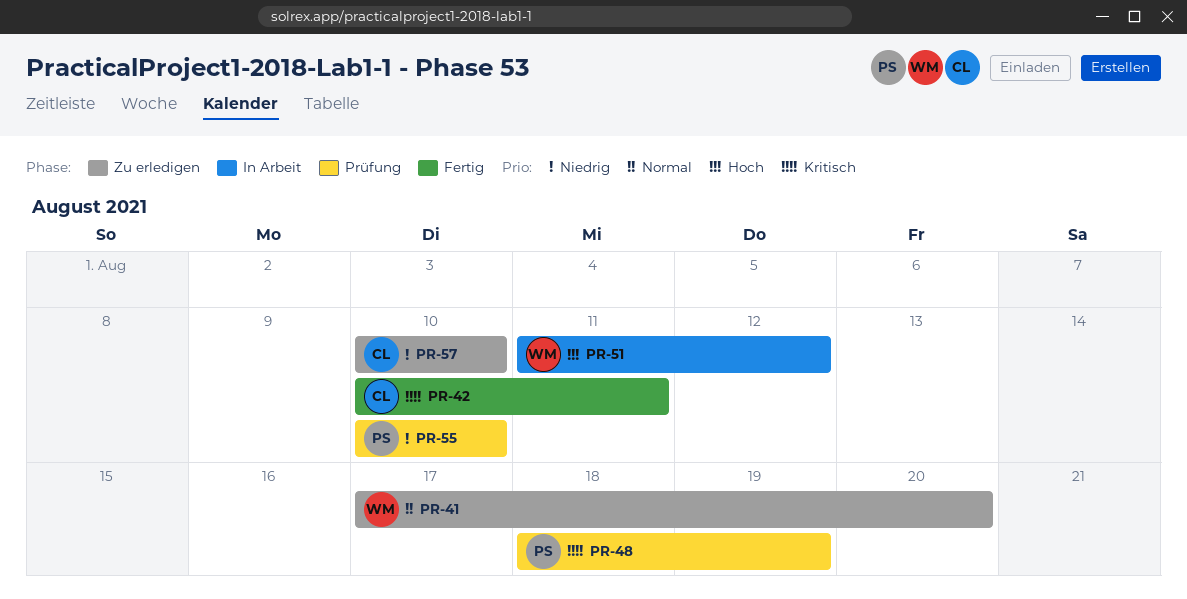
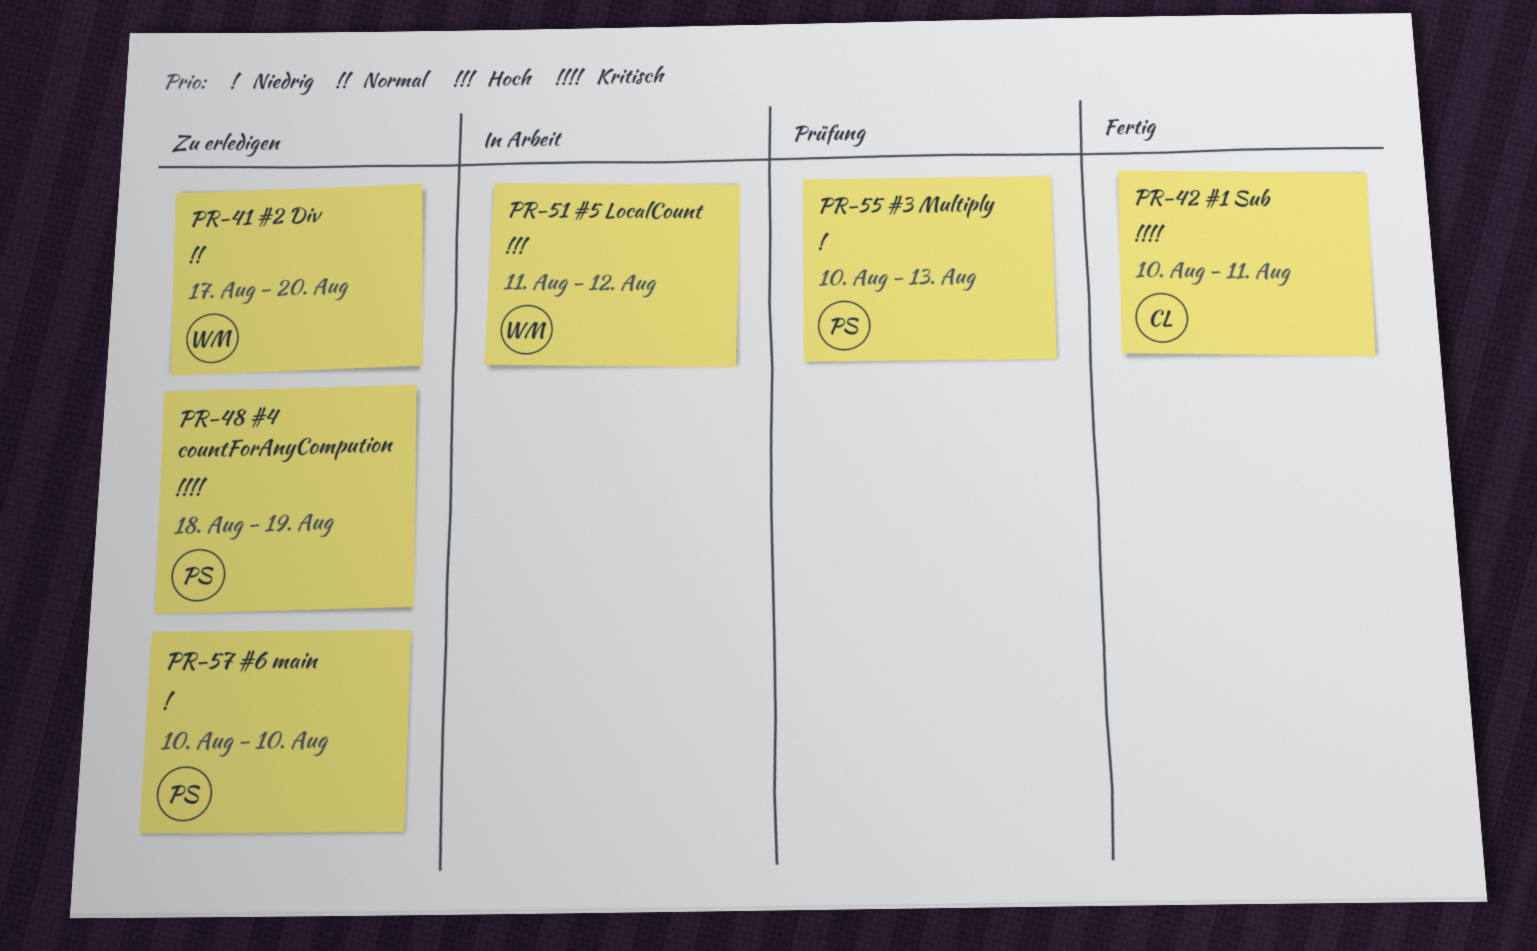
PR-48, status: Prüfung -> Zu erledigen
PR-55, due: Aug 10 -> Aug 13
PR-57, owner: CL -> PS

